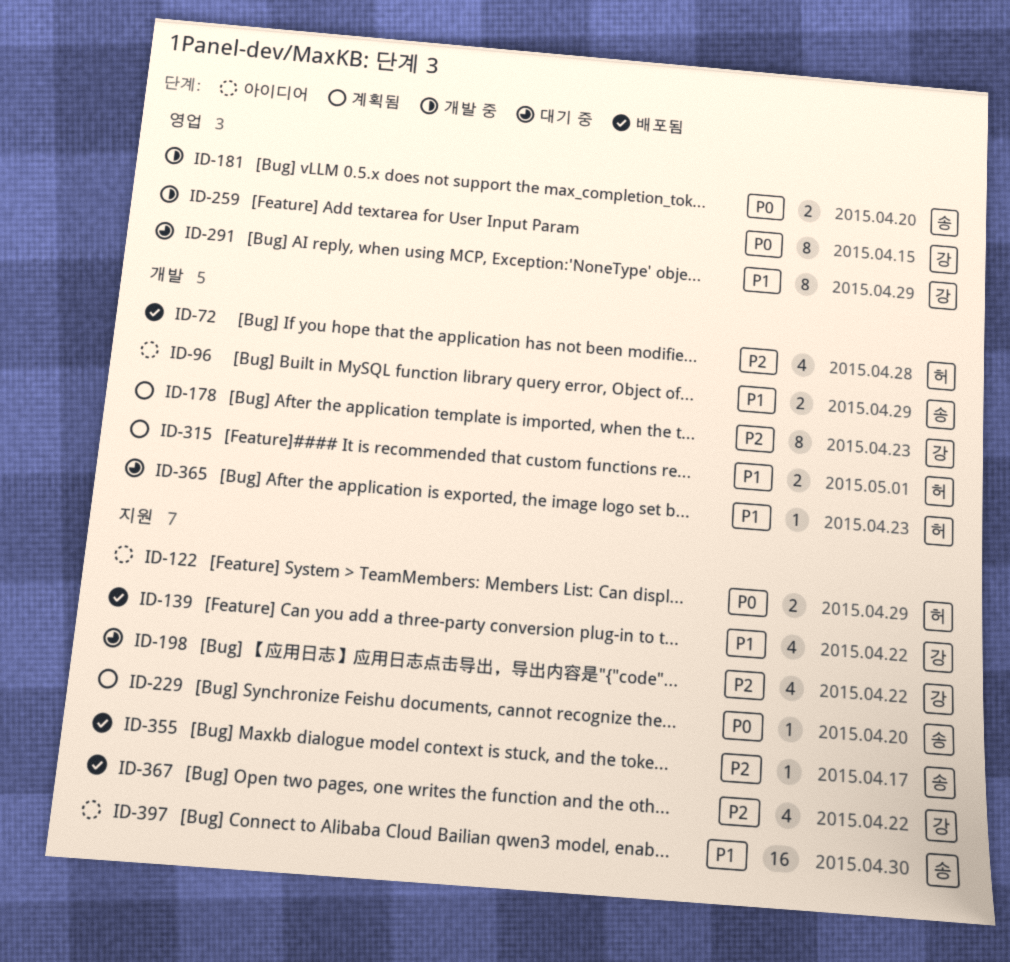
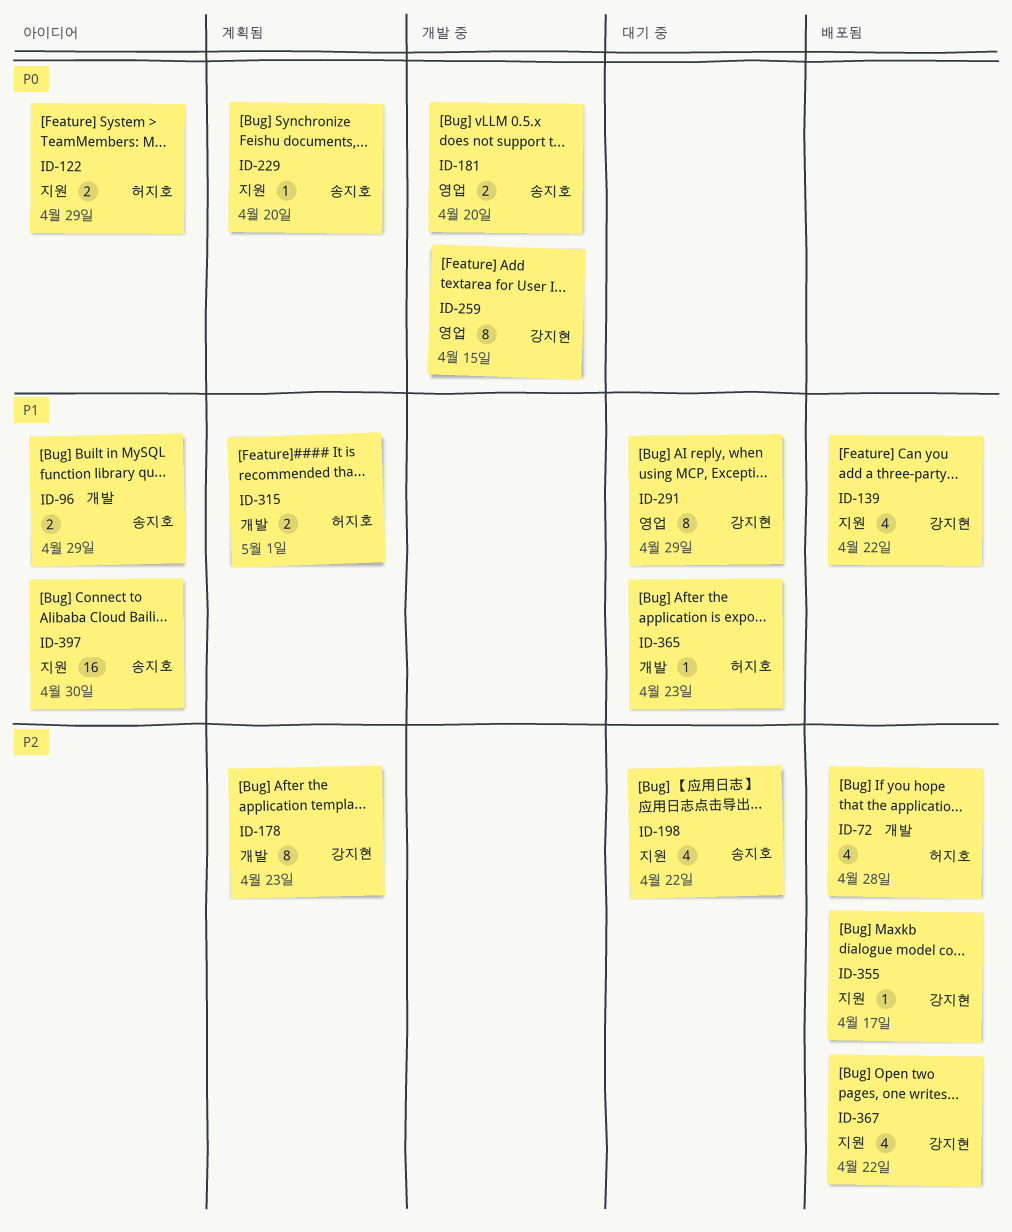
ID-198, owner: 강지현 -> 송지호
ID-355, owner: 송지호 -> 강지현

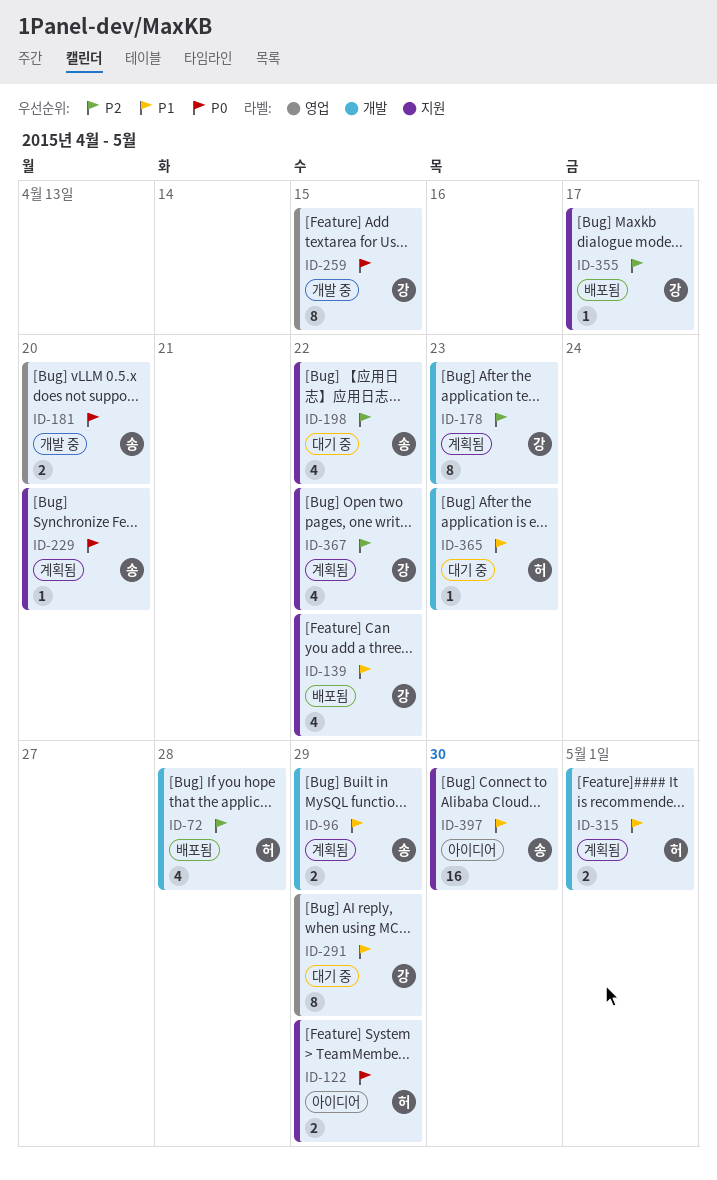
ID-96, status: 아이디어 -> 계획됨
ID-367, status: 배포됨 -> 계획됨

